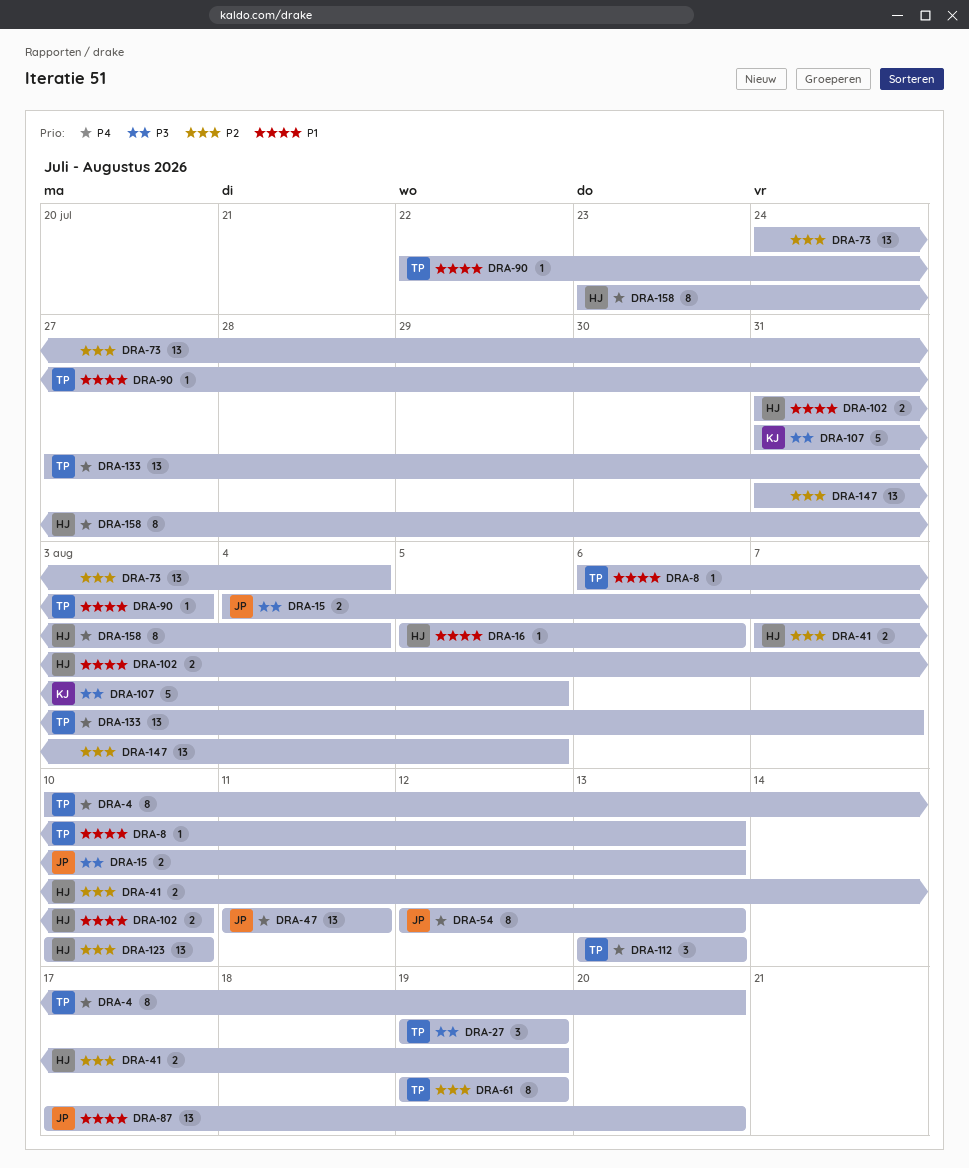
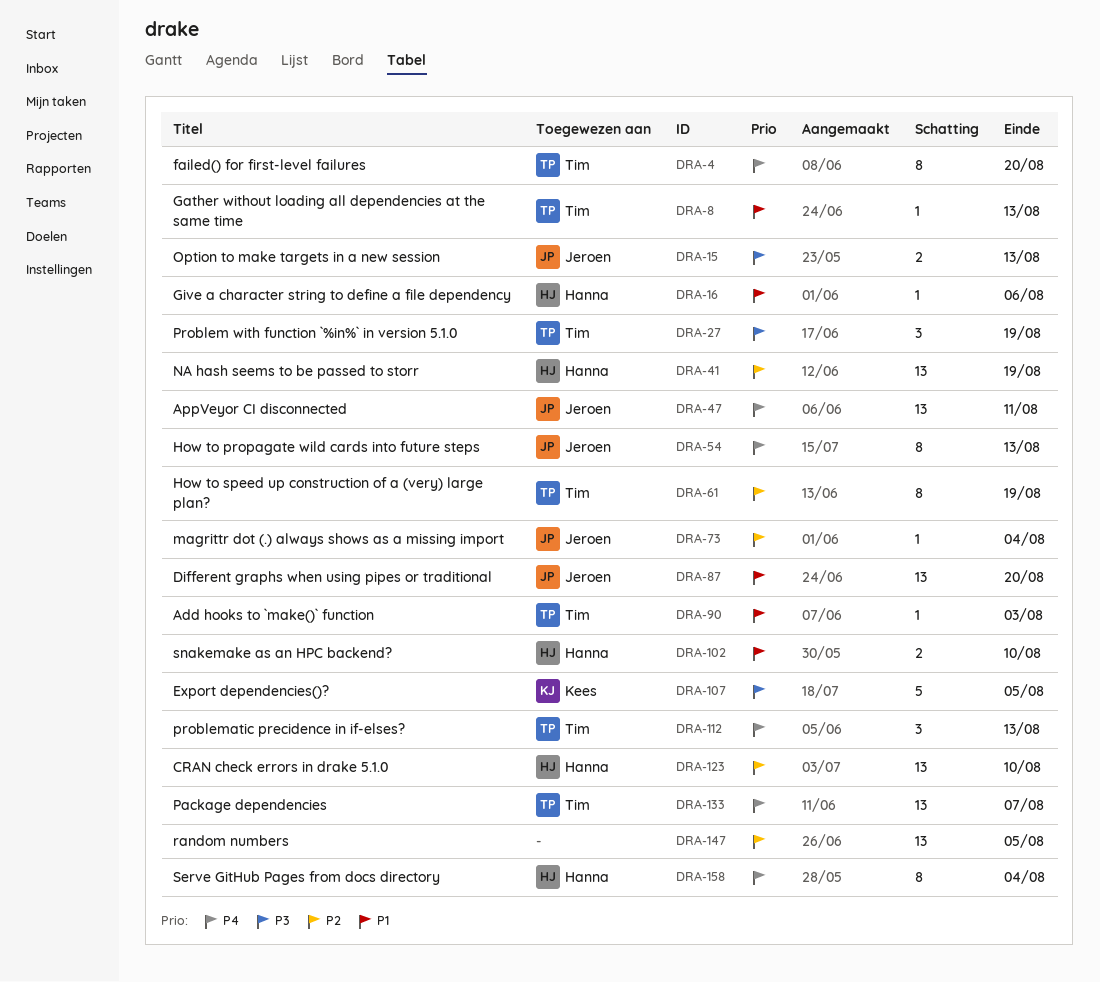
DRA-41, estimate: 2 -> 13
DRA-73, owner: none -> Jeroen
DRA-73, estimate: 13 -> 1

